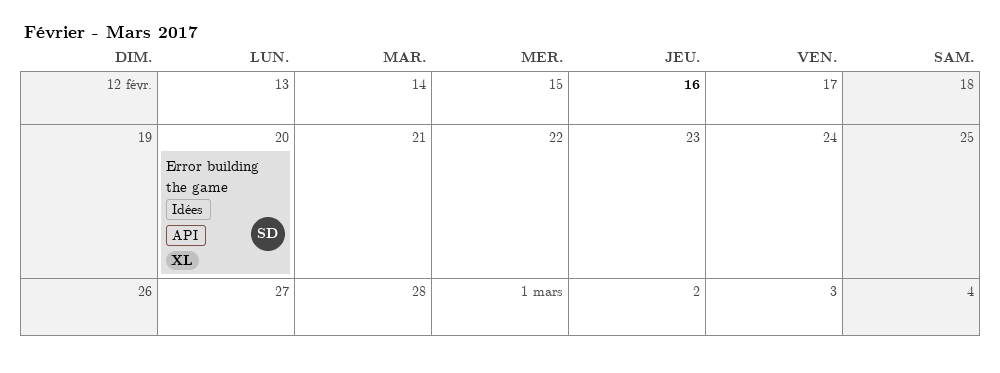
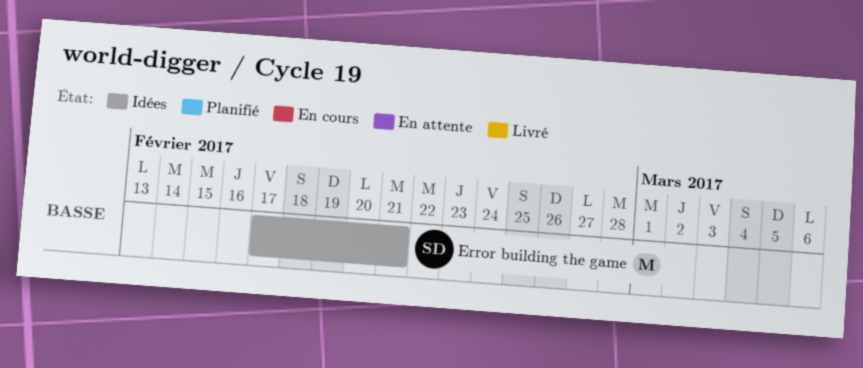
Error building the game, estimate: XL -> M
Error building the game, due: Feb 20 -> Feb 21

